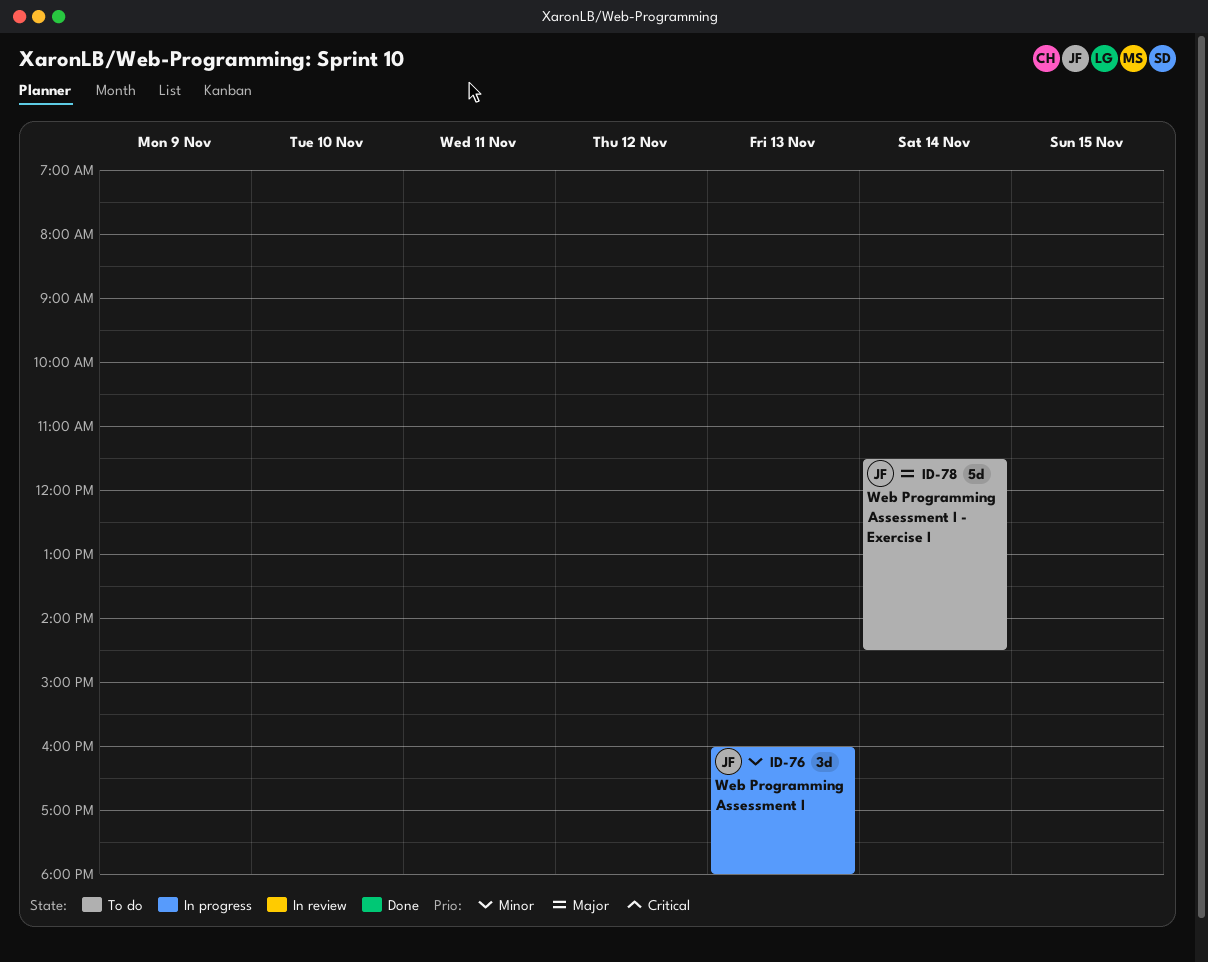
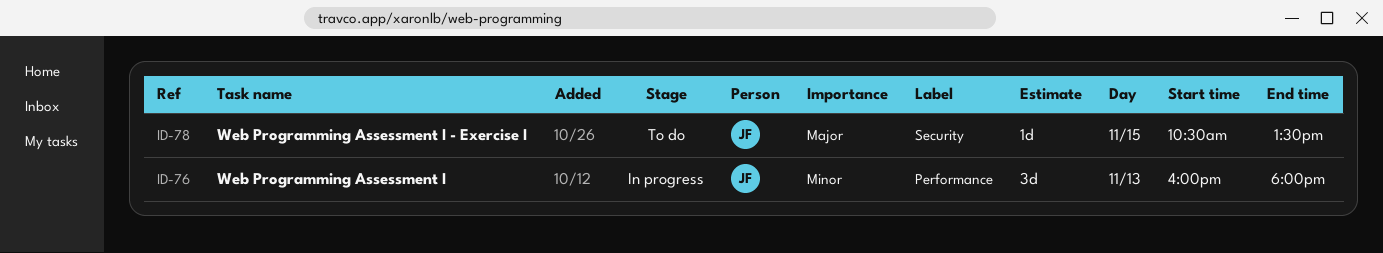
ID-78, estimate: 5d -> 1d
ID-78, day: Nov 14 -> Nov 15
ID-78, begins: 11:30 -> 10:30
ID-78, ends: 14:30 -> 13:30

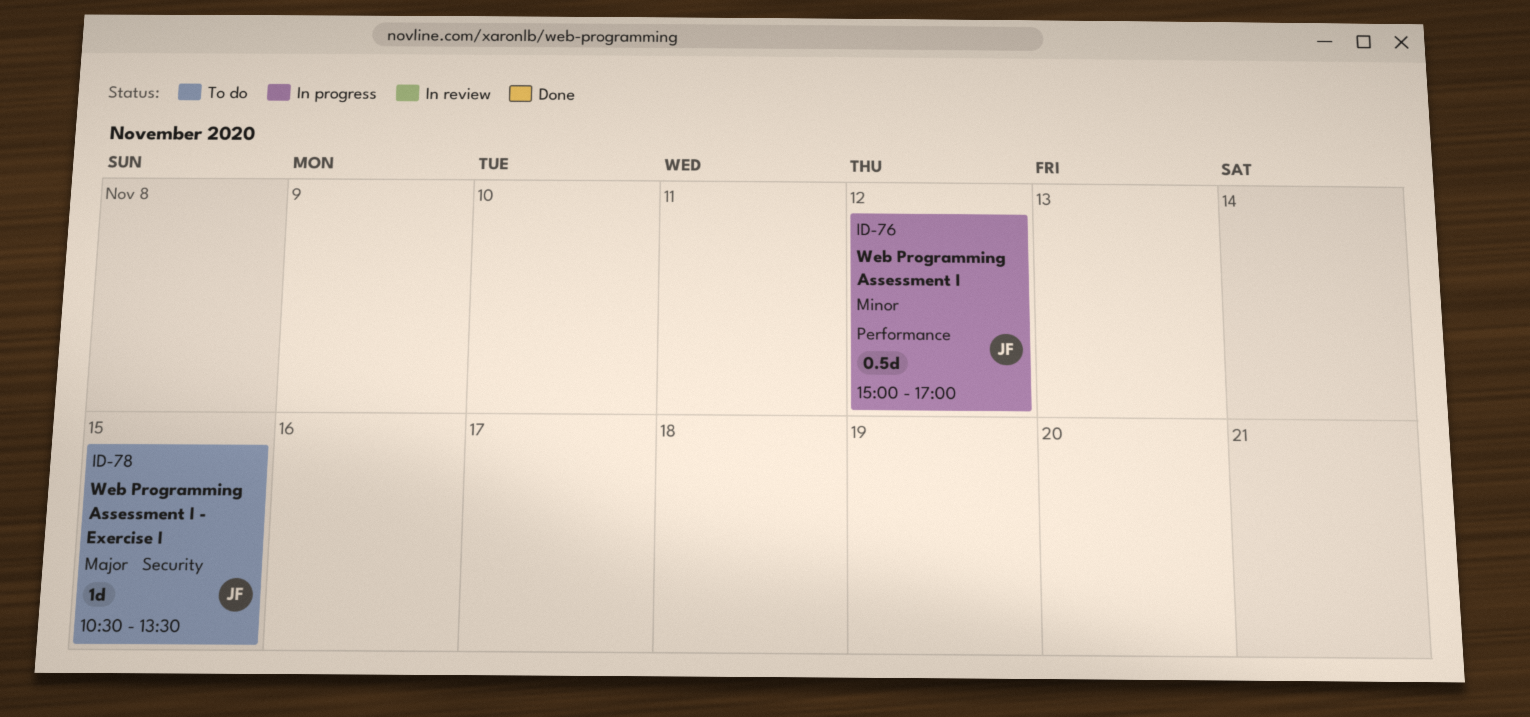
ID-76, estimate: 3d -> 0.5d
ID-76, day: Nov 13 -> Nov 12
ID-76, begins: 16:00 -> 15:00
ID-76, ends: 18:00 -> 17:00

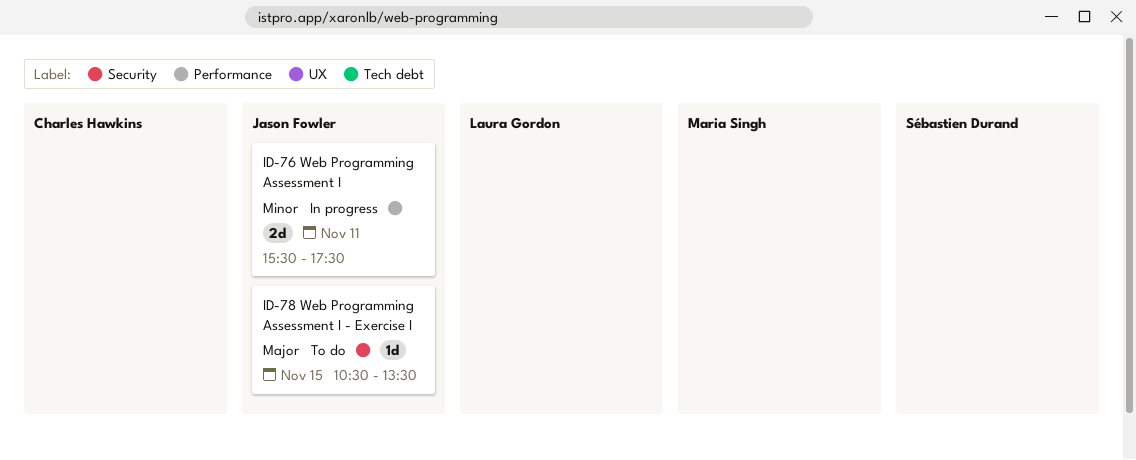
ID-76, estimate: 0.5d -> 2d
ID-76, day: Nov 12 -> Nov 11
ID-76, begins: 15:00 -> 15:30
ID-76, ends: 17:00 -> 17:30

